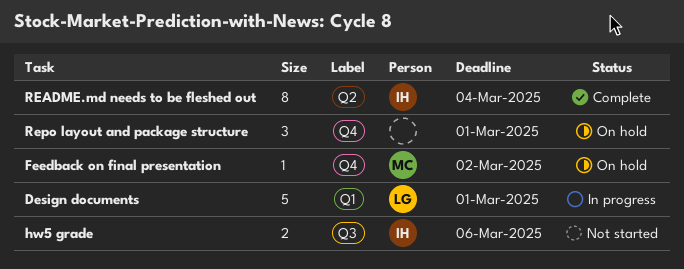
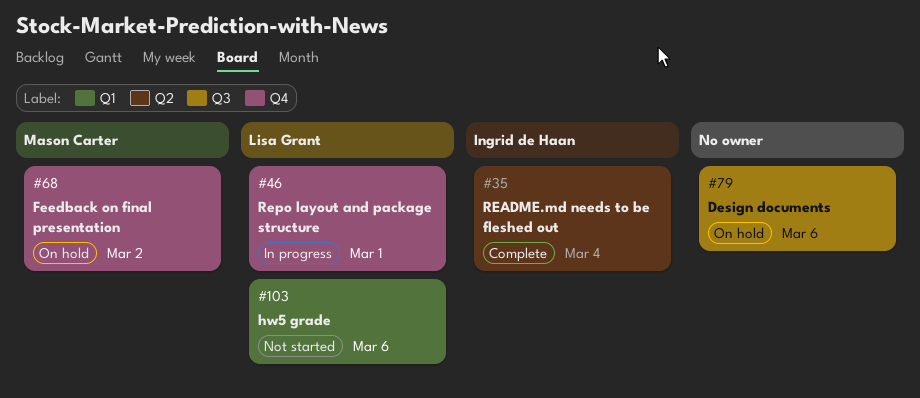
Design documents, status: In progress -> On hold
Design documents, owner: Lisa Grant -> none
Design documents, label: Q1 -> Q3
Design documents, due: Mar 1 -> Mar 6
hw5 grade, owner: Ingrid de Haan -> Lisa Grant
hw5 grade, label: Q3 -> Q1
Repo layout and package structure, status: On hold -> In progress
Repo layout and package structure, owner: none -> Lisa Grant

